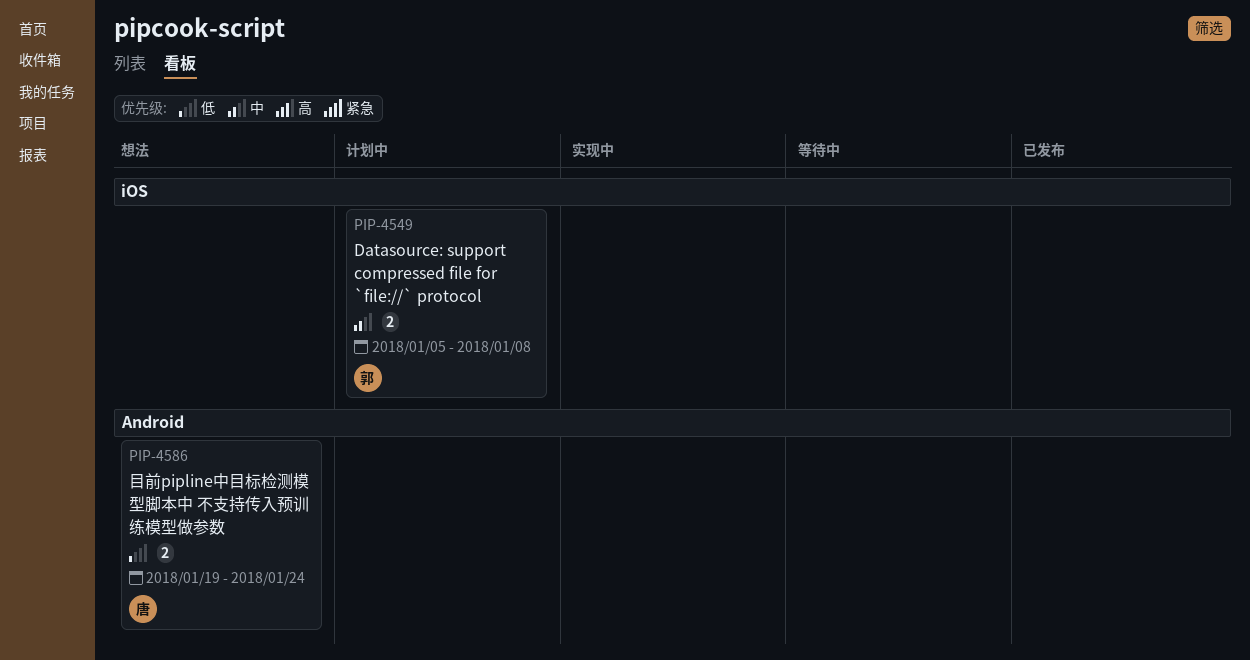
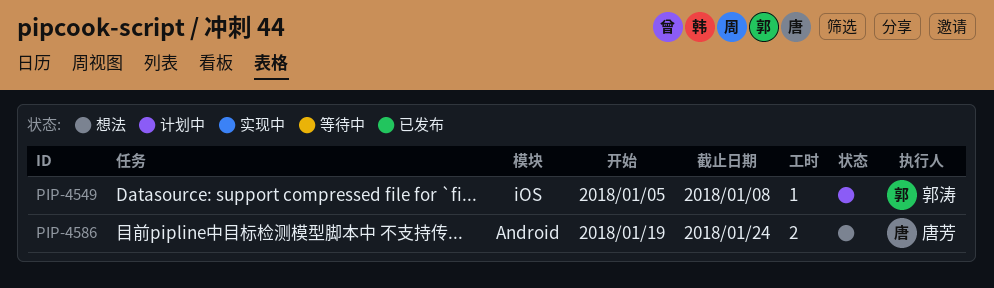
PIP-4549, estimate: 2 -> 1

